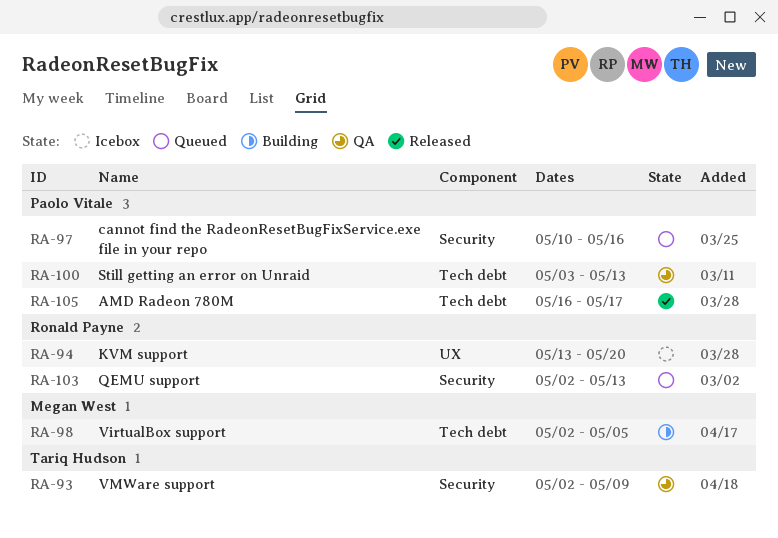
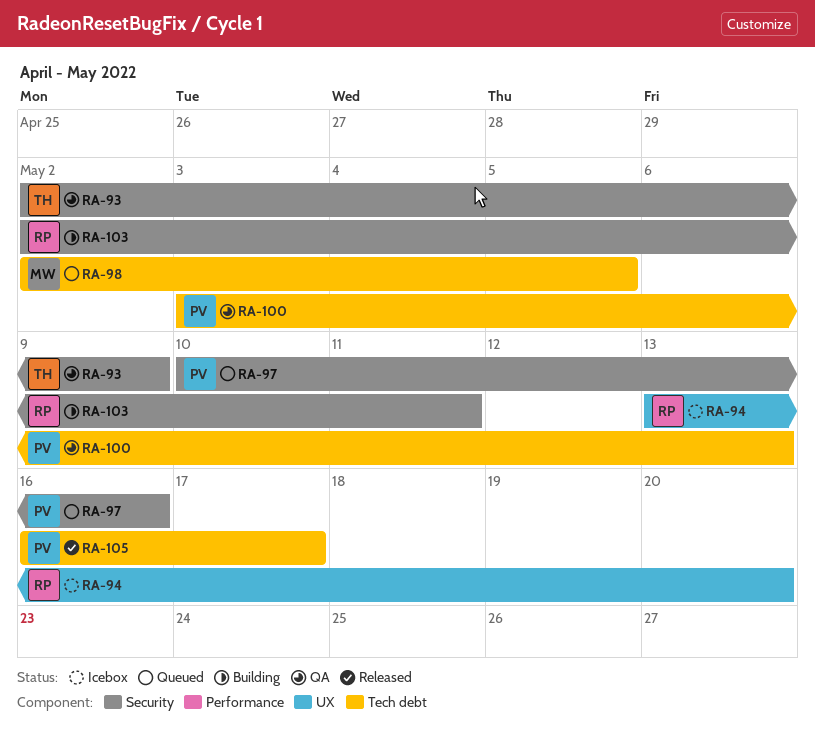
RA-98, status: Building -> Queued
RA-103, status: Queued -> Building
RA-103, due: May 13 -> May 11

